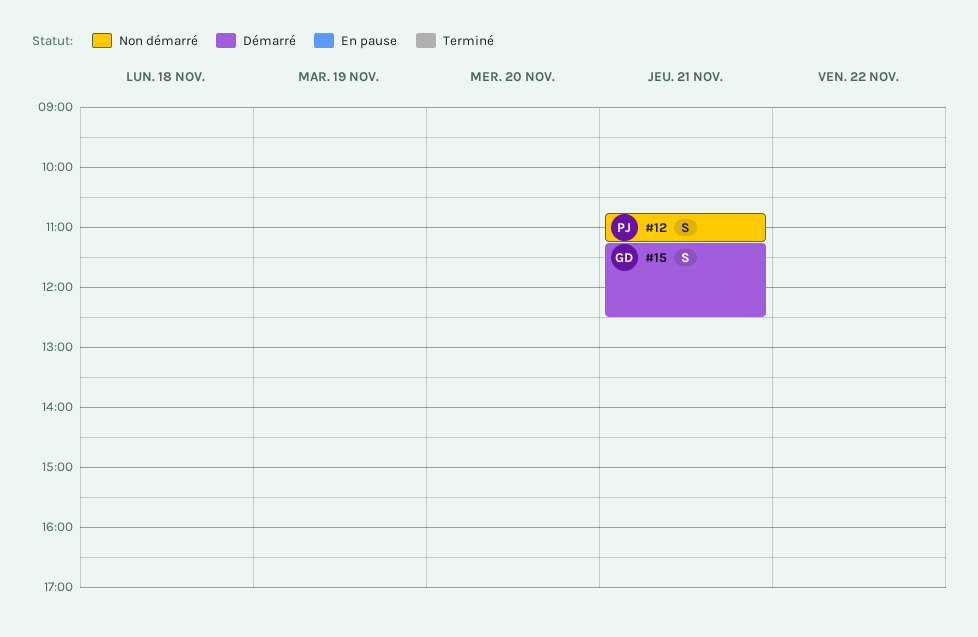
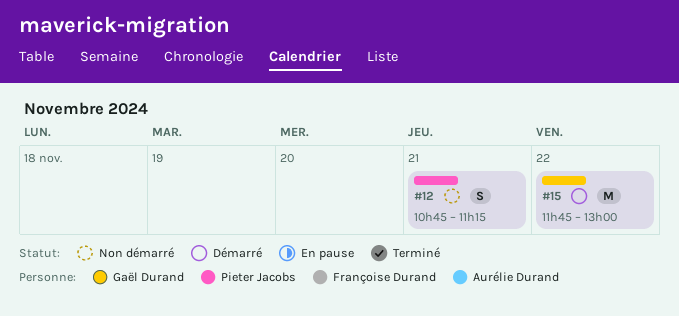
#15, estimate: S -> M
#15, day: Nov 21 -> Nov 22
#15, begins: 11:15 -> 11:45
#15, ends: 12:30 -> 13:00

